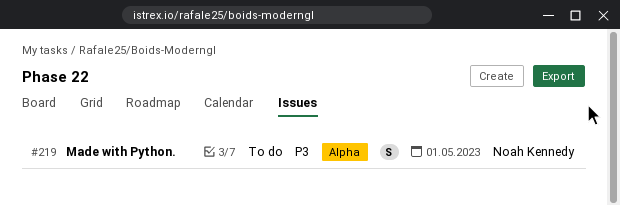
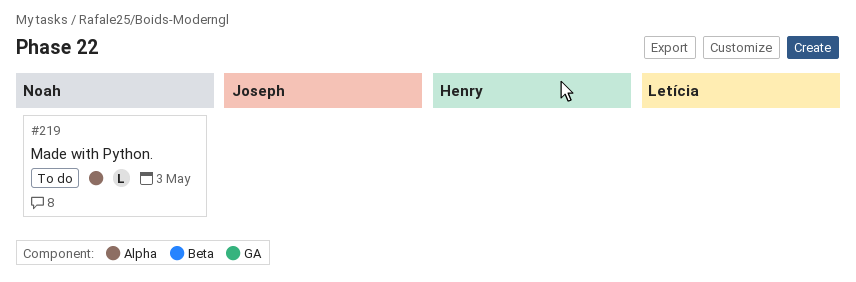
#219, estimate: S -> L
#219, due: May 1 -> May 3

